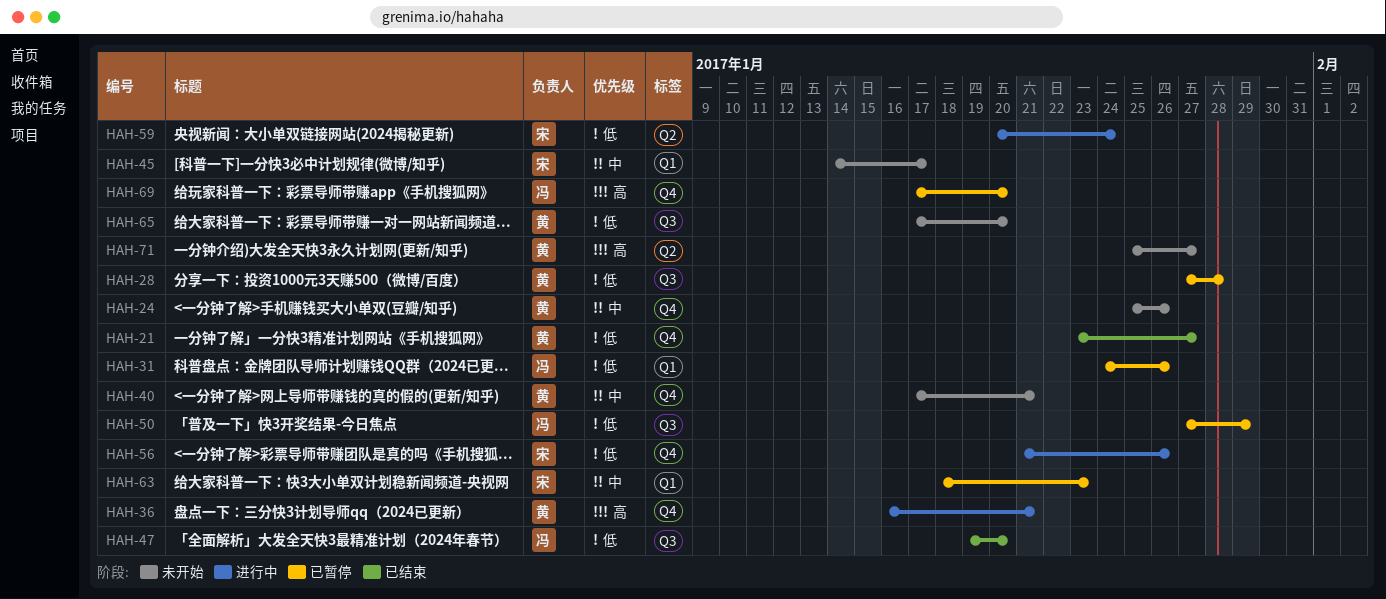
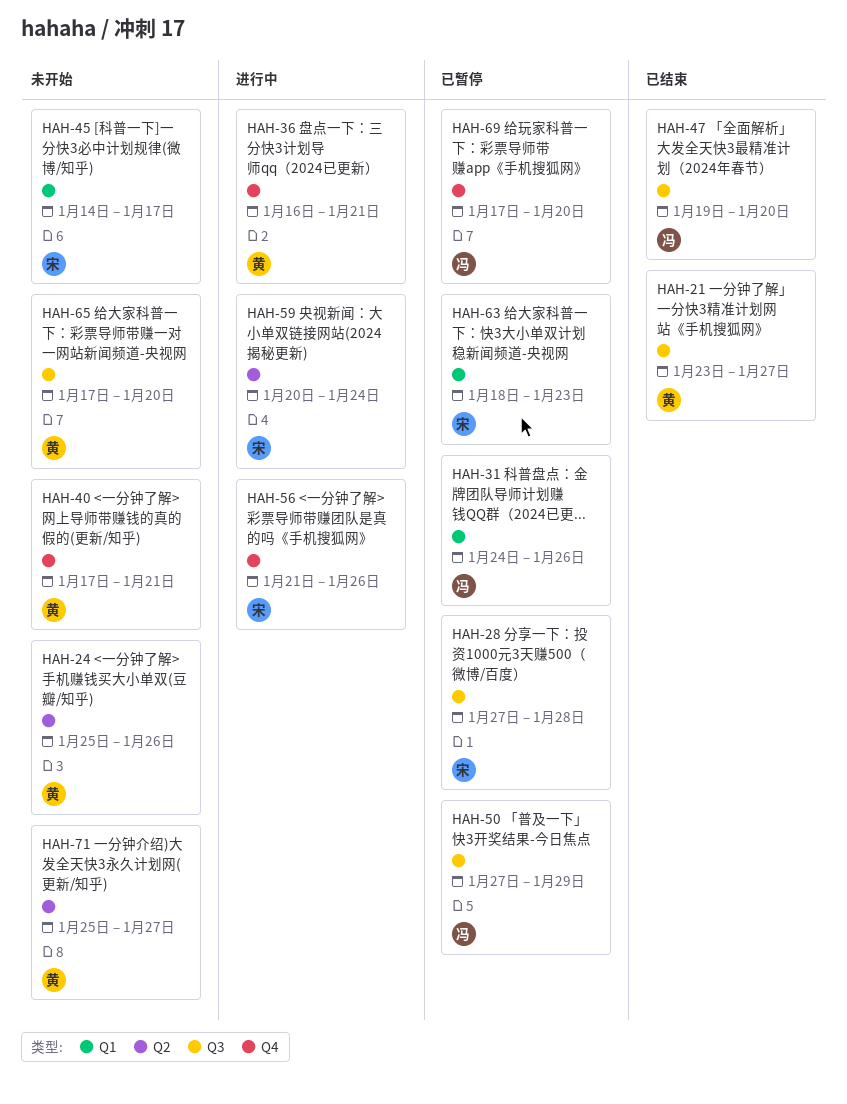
HAH-21, label: Q4 -> Q3
HAH-24, label: Q4 -> Q2
HAH-28, owner: 黄 -> 宋

